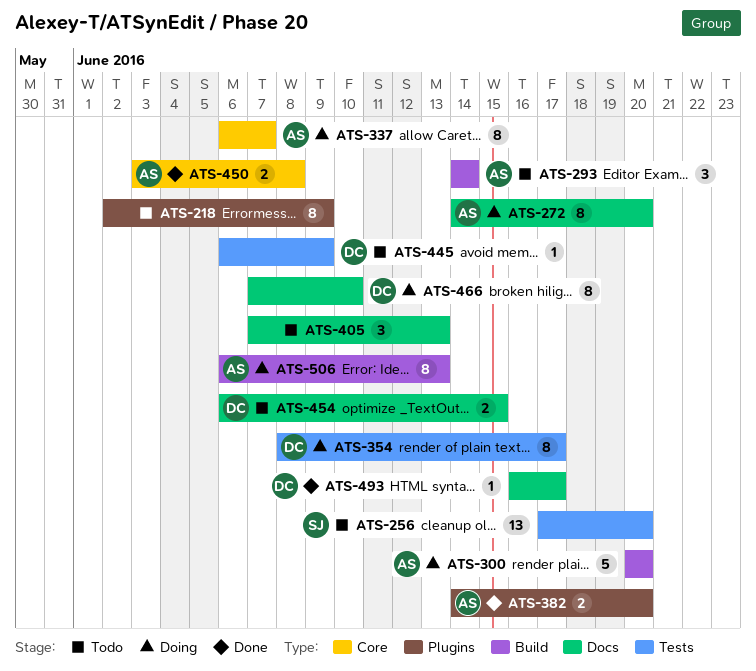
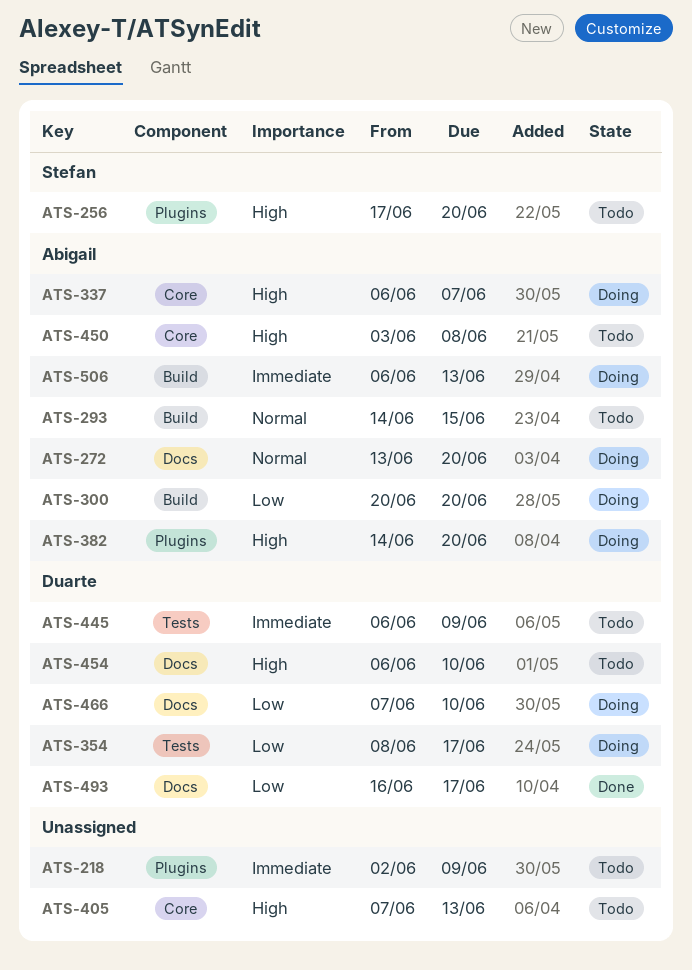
ATS-256, label: Tests -> Plugins
ATS-272, start: Jun 14 -> Jun 13
ATS-293, due: Jun 14 -> Jun 15
ATS-382, status: Done -> Doing
ATS-405, label: Docs -> Core
ATS-450, status: Done -> Todo
ATS-454, due: Jun 15 -> Jun 10

